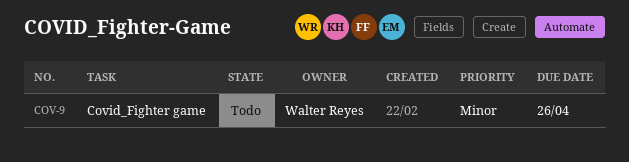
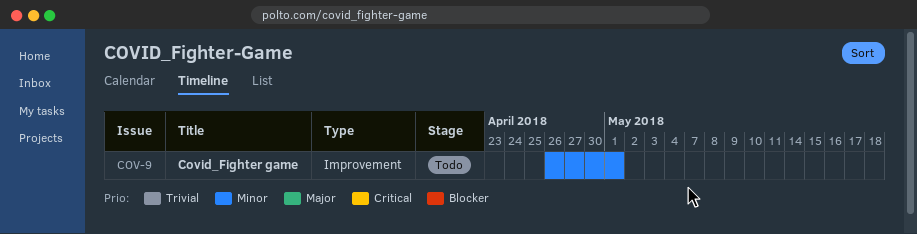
COV-9, due: Apr 26 -> May 1

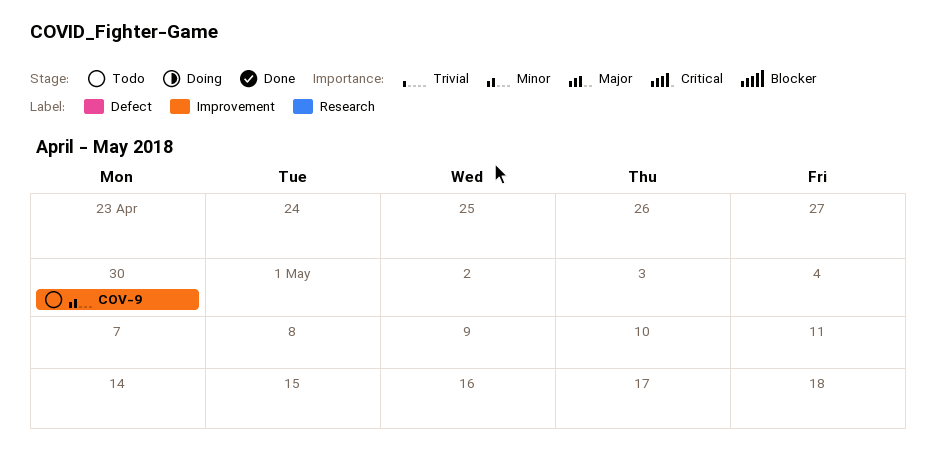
COV-9, start: Apr 26 -> Apr 30
COV-9, due: May 1 -> Apr 30

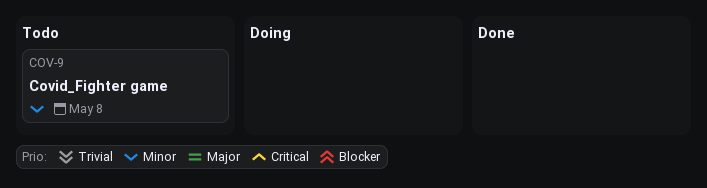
COV-9, due: Apr 30 -> May 8

